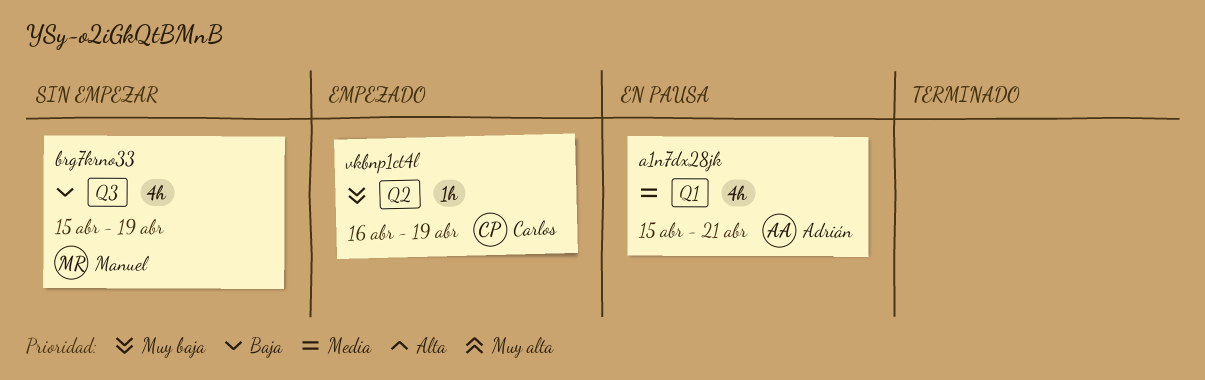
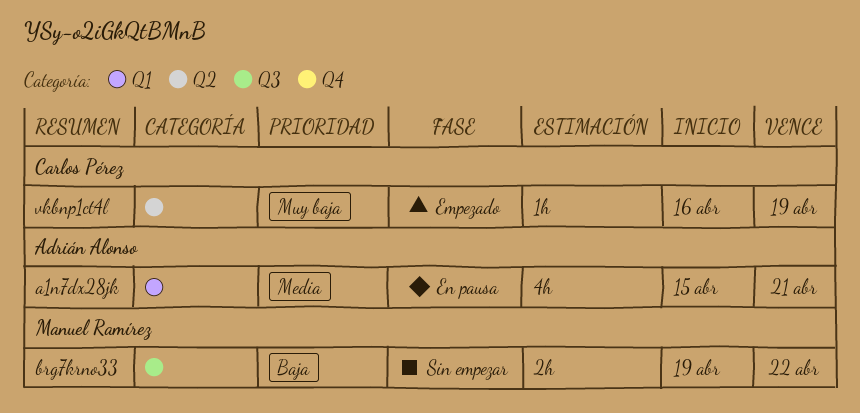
brg7krno33, estimate: 4h -> 2h
brg7krno33, start: Apr 15 -> Apr 19
brg7krno33, due: Apr 19 -> Apr 22

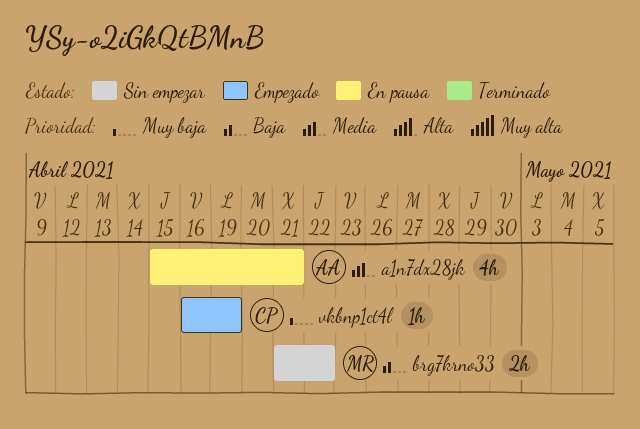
brg7krno33, start: Apr 19 -> Apr 21

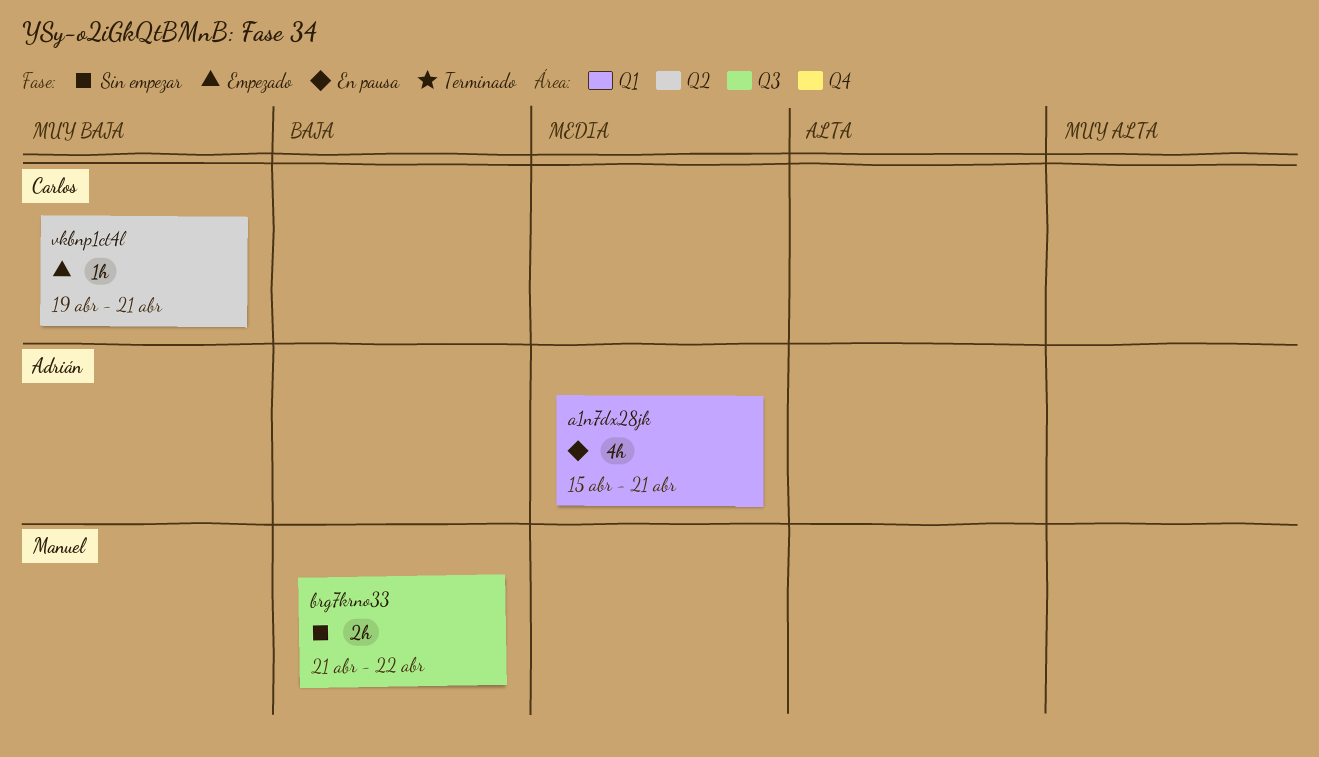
vkbnp1ct4l, start: Apr 16 -> Apr 19
vkbnp1ct4l, due: Apr 19 -> Apr 21

